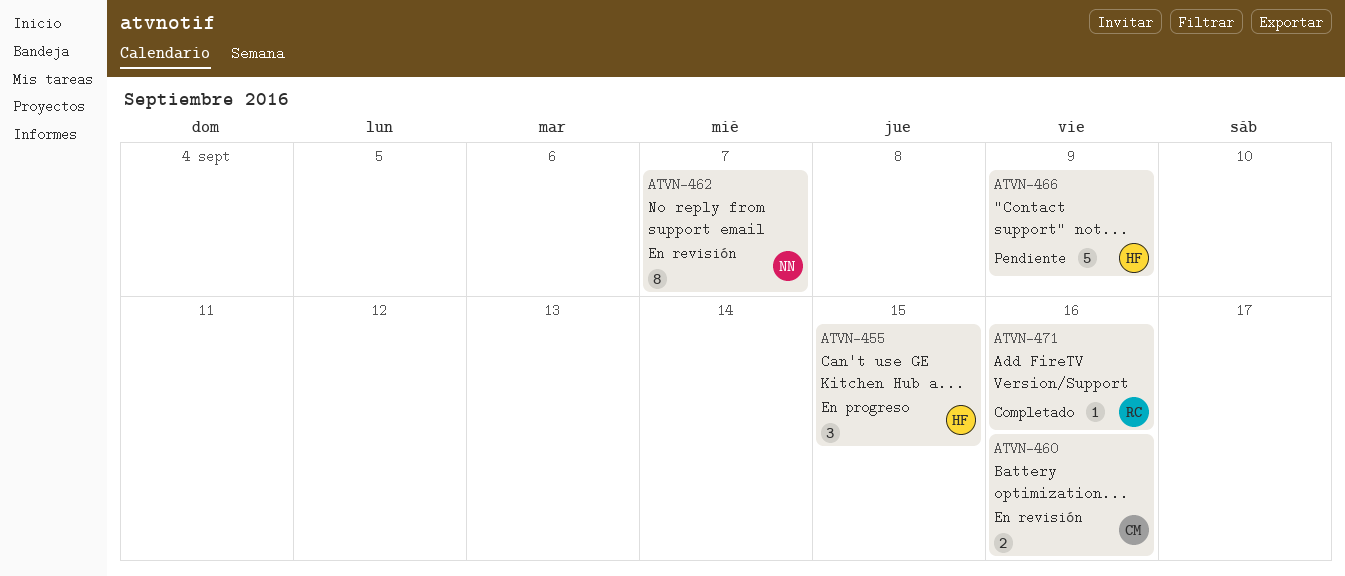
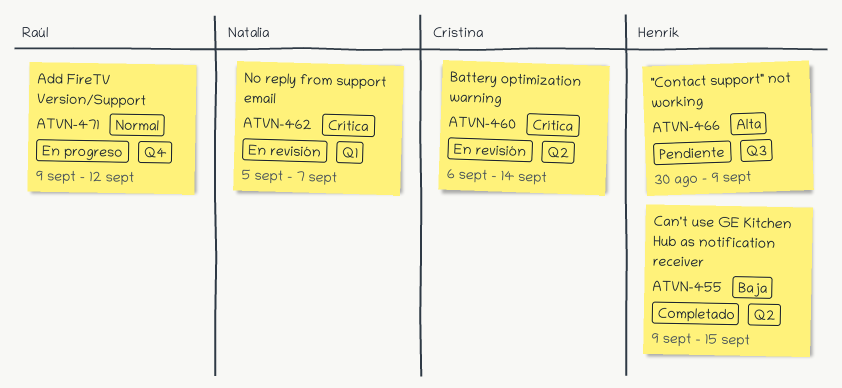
ATVN-455, status: En progreso -> Completado
ATVN-460, due: Sep 16 -> Sep 14
ATVN-471, status: Completado -> En progreso
ATVN-471, due: Sep 16 -> Sep 12

